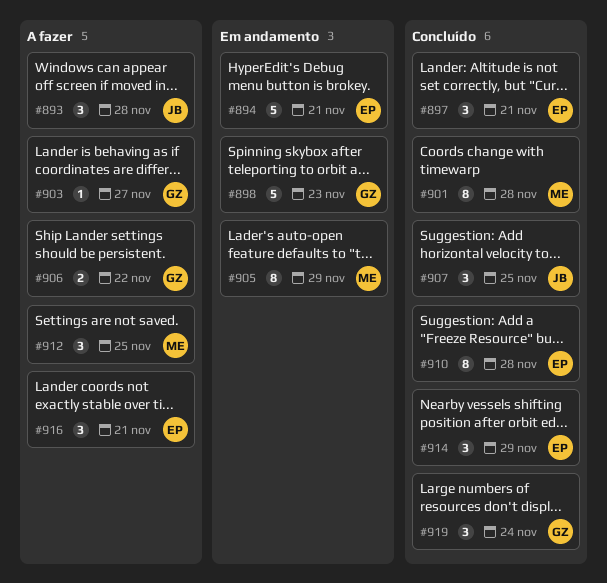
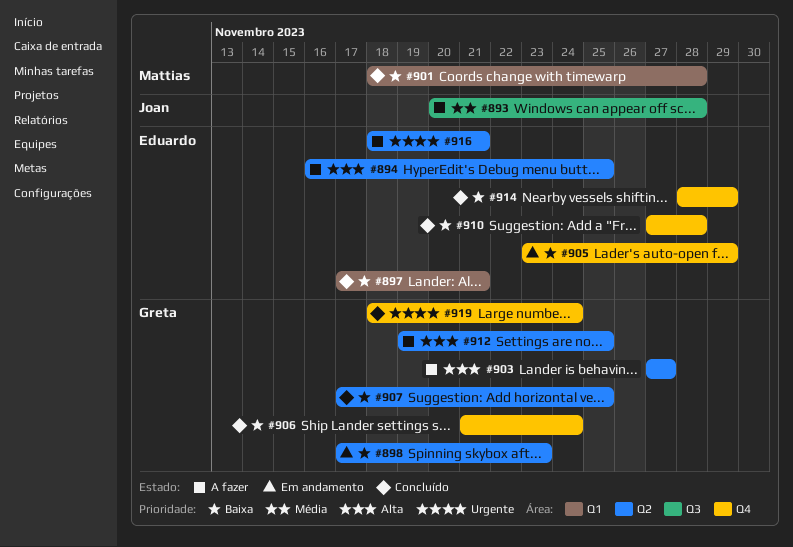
#894, status: Em andamento -> A fazer
#894, due: Nov 21 -> Nov 25
#905, owner: Mattias -> Eduardo
#906, status: A fazer -> Concluído
#906, due: Nov 22 -> Nov 24
#907, owner: Joan -> Greta
#912, owner: Mattias -> Greta

